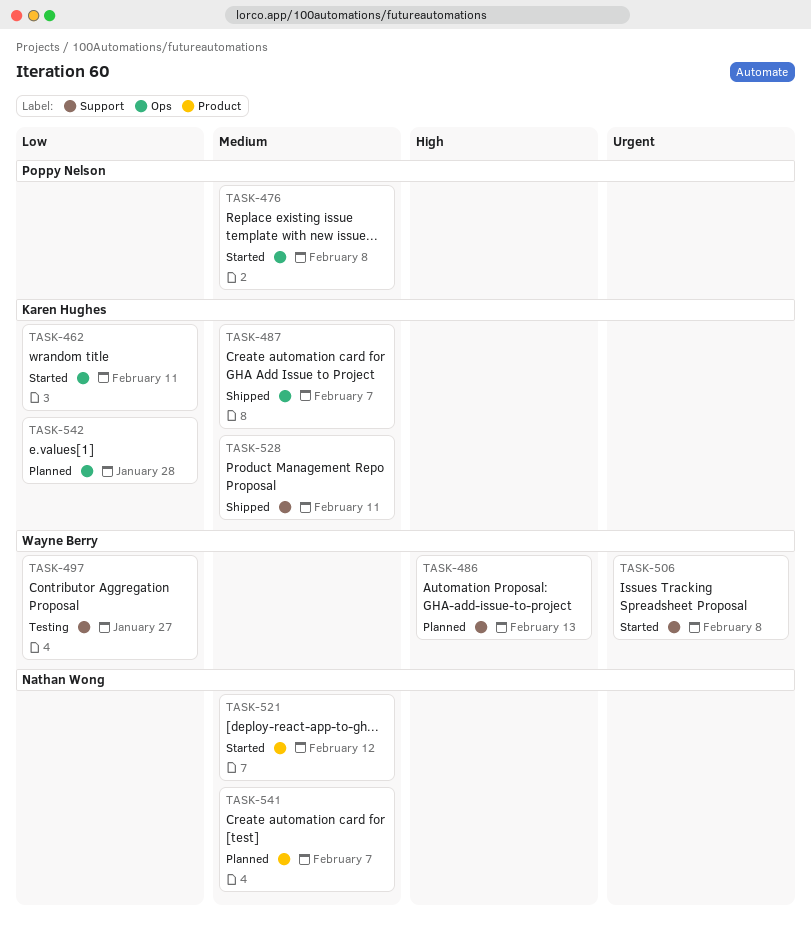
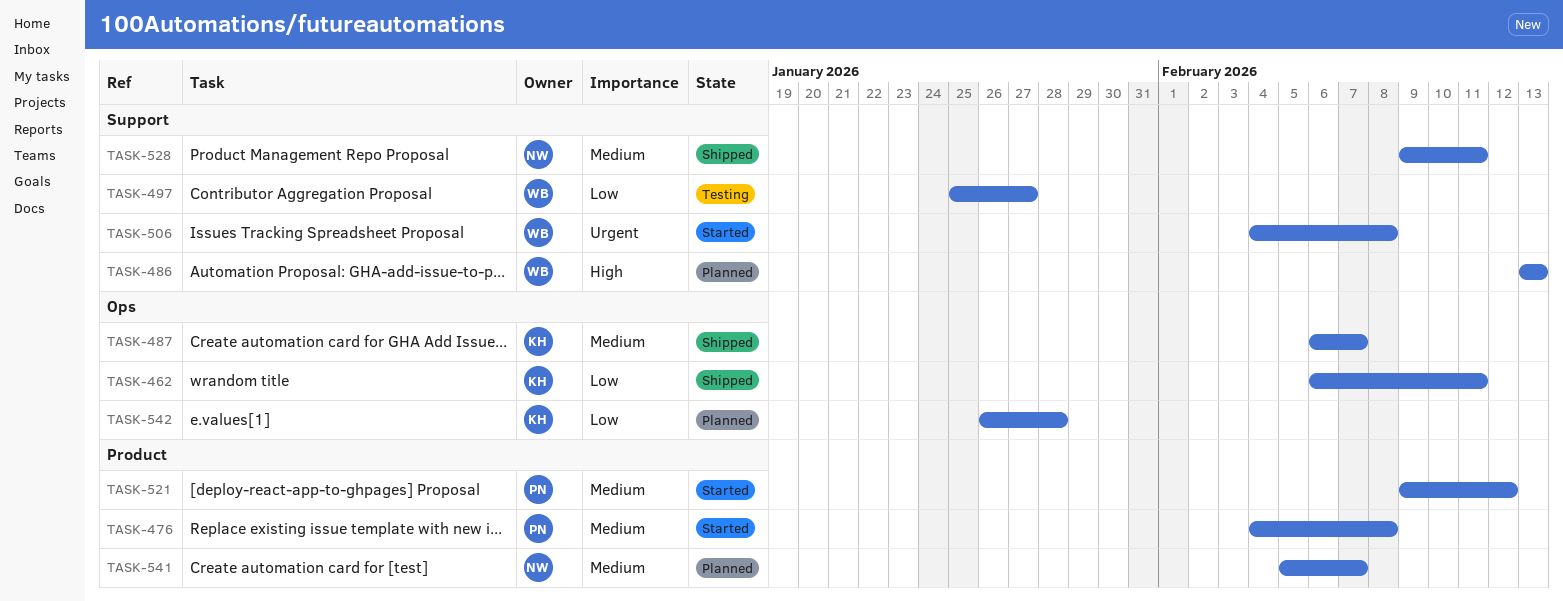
TASK-462, status: Started -> Shipped
TASK-476, label: Ops -> Product
TASK-521, owner: Nathan Wong -> Poppy Nelson
TASK-528, owner: Karen Hughes -> Nathan Wong

